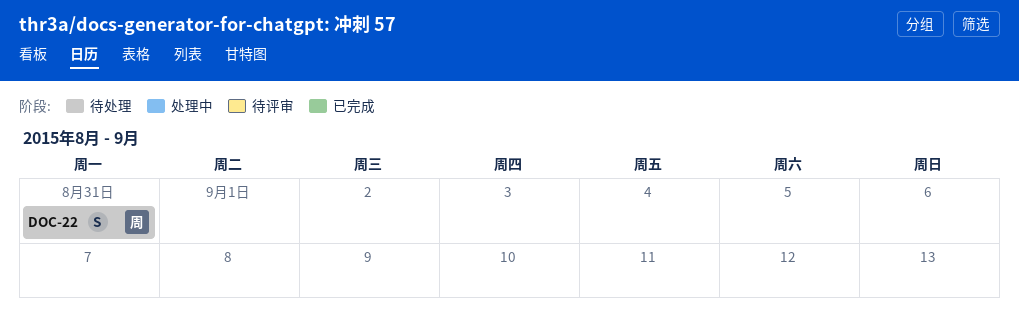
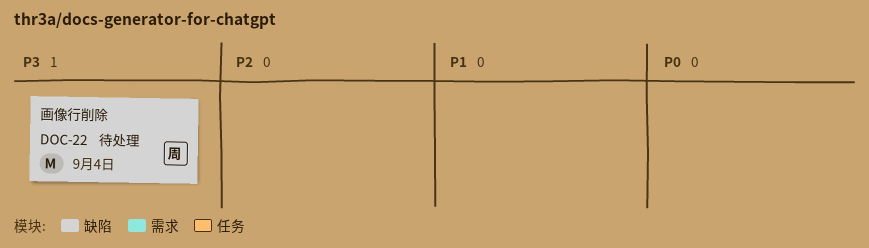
DOC-22, estimate: S -> M
DOC-22, due: Aug 31 -> Sep 4

